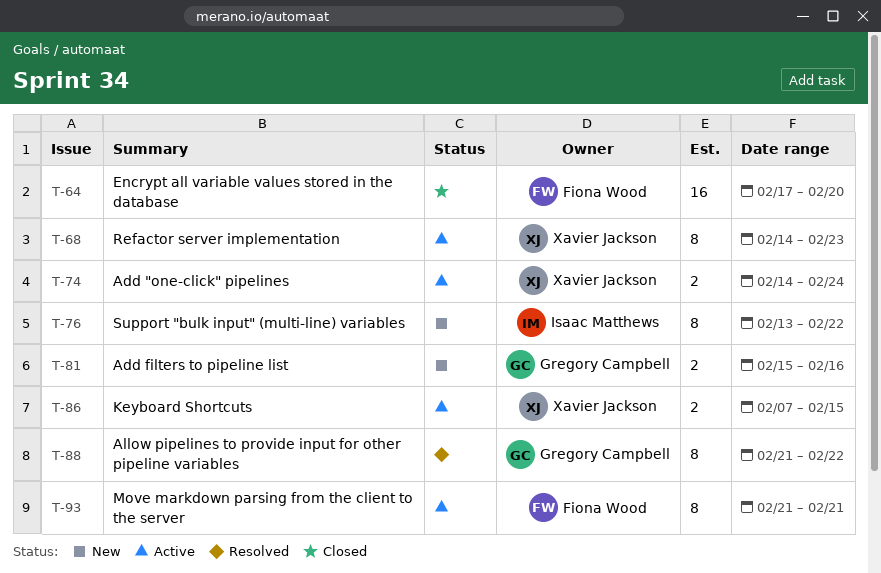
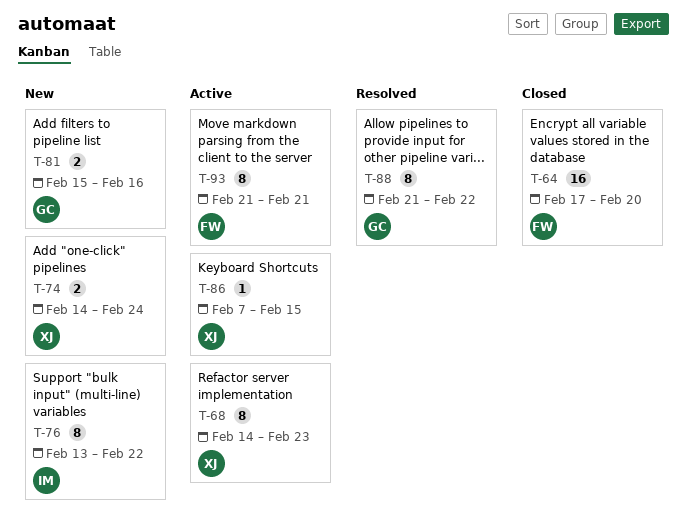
T-74, status: Active -> New
T-86, estimate: 2 -> 1

